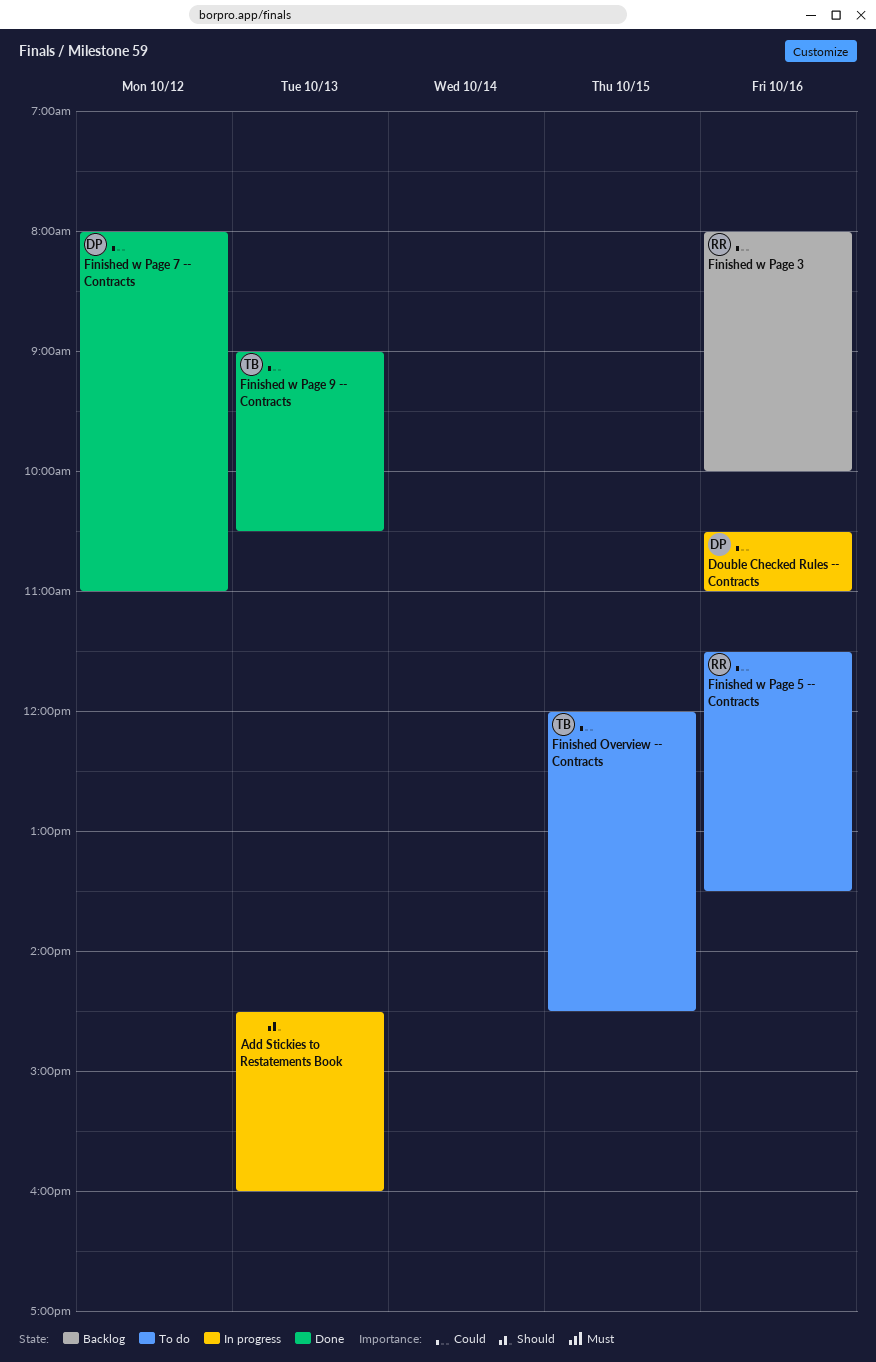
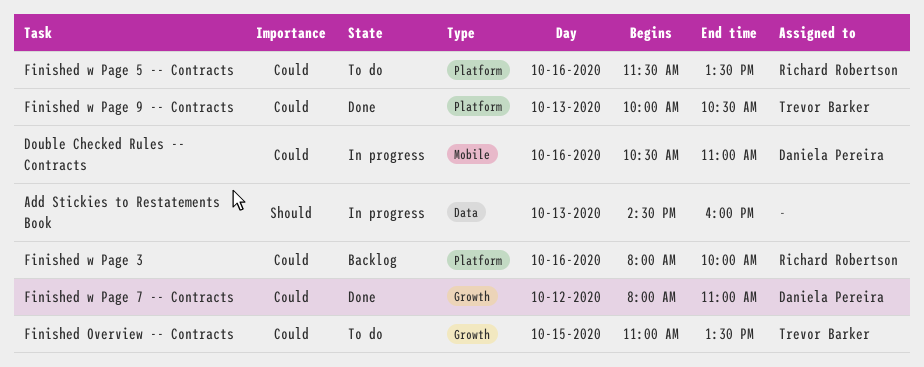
Finished Overview -- Contracts, begins: 12:00 -> 11:00
Finished Overview -- Contracts, ends: 14:30 -> 13:30
Finished w Page 9 -- Contracts, begins: 09:00 -> 10:00

